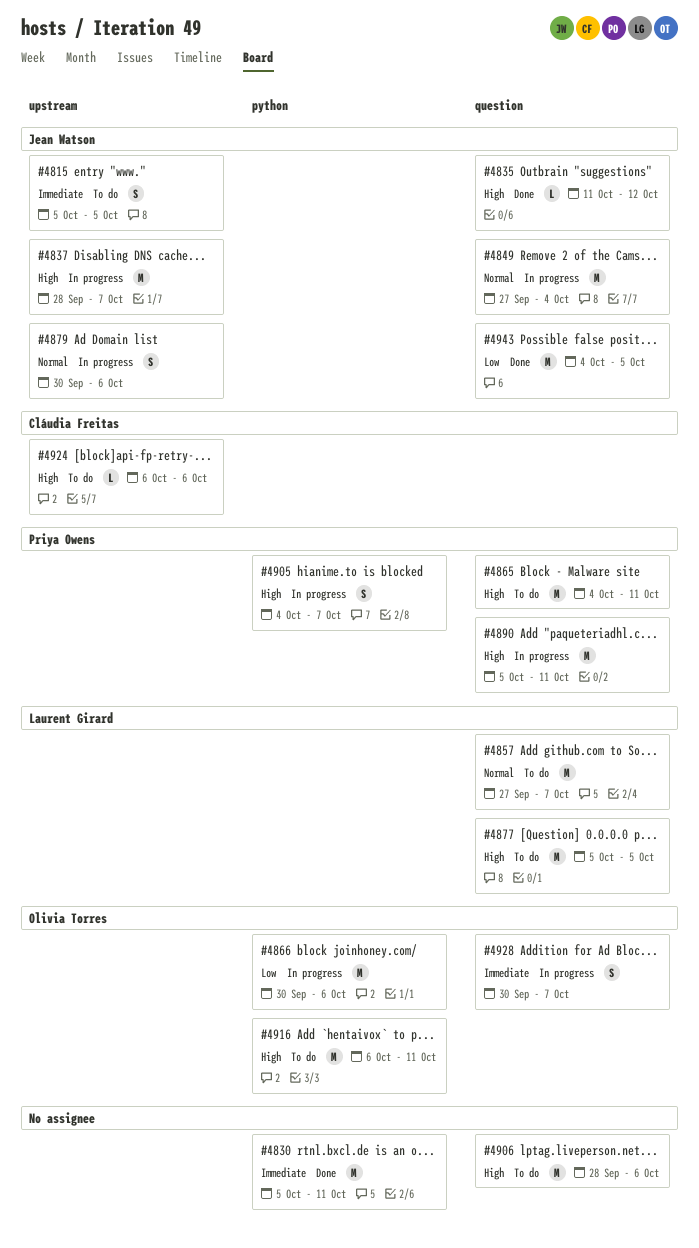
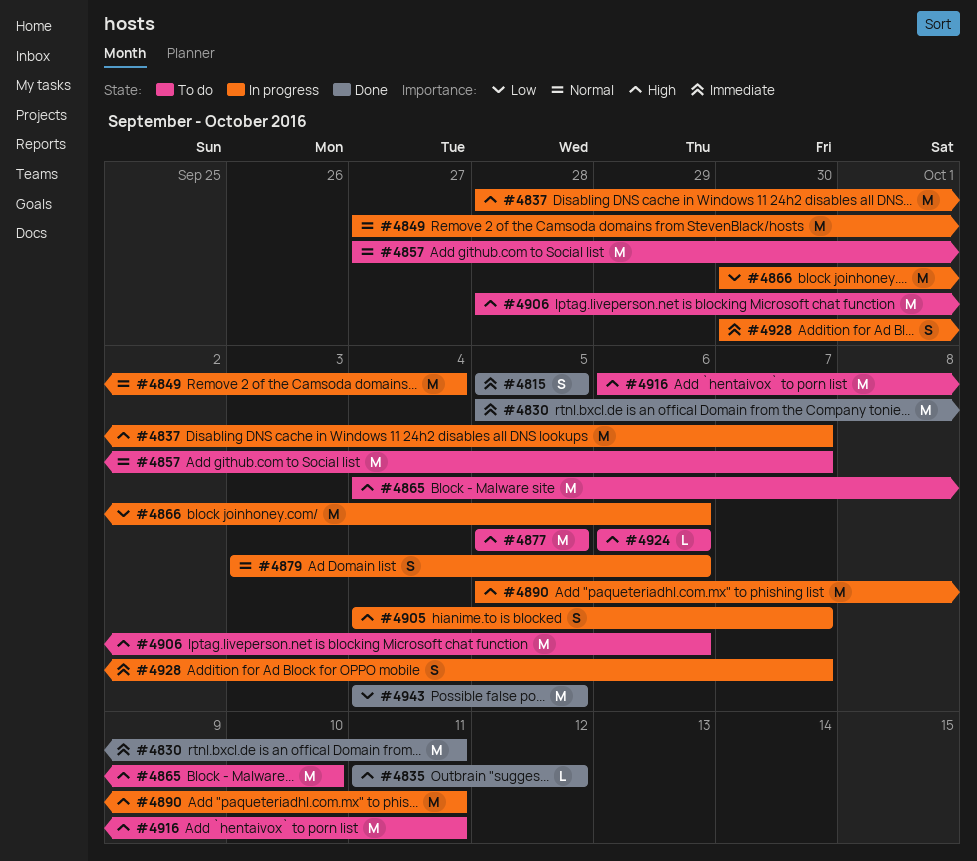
#4815, status: To do -> Done
#4865, due: Oct 11 -> Oct 10
#4879, start: Sep 30 -> Oct 3

